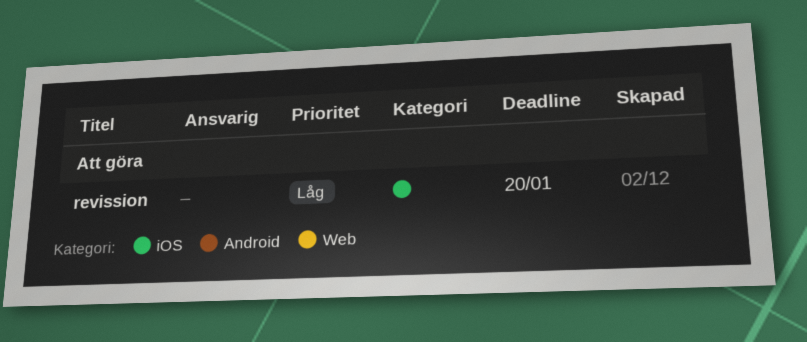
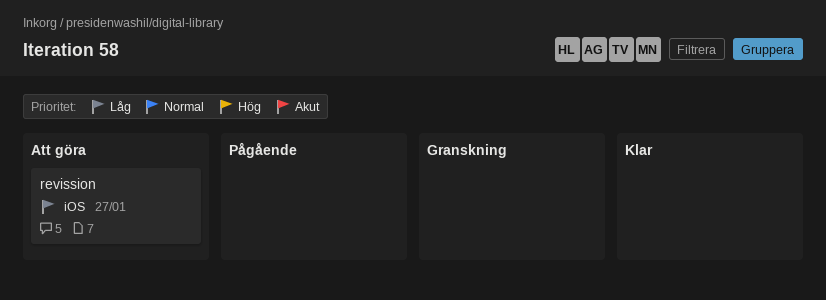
revission, due: Jan 20 -> Jan 27

